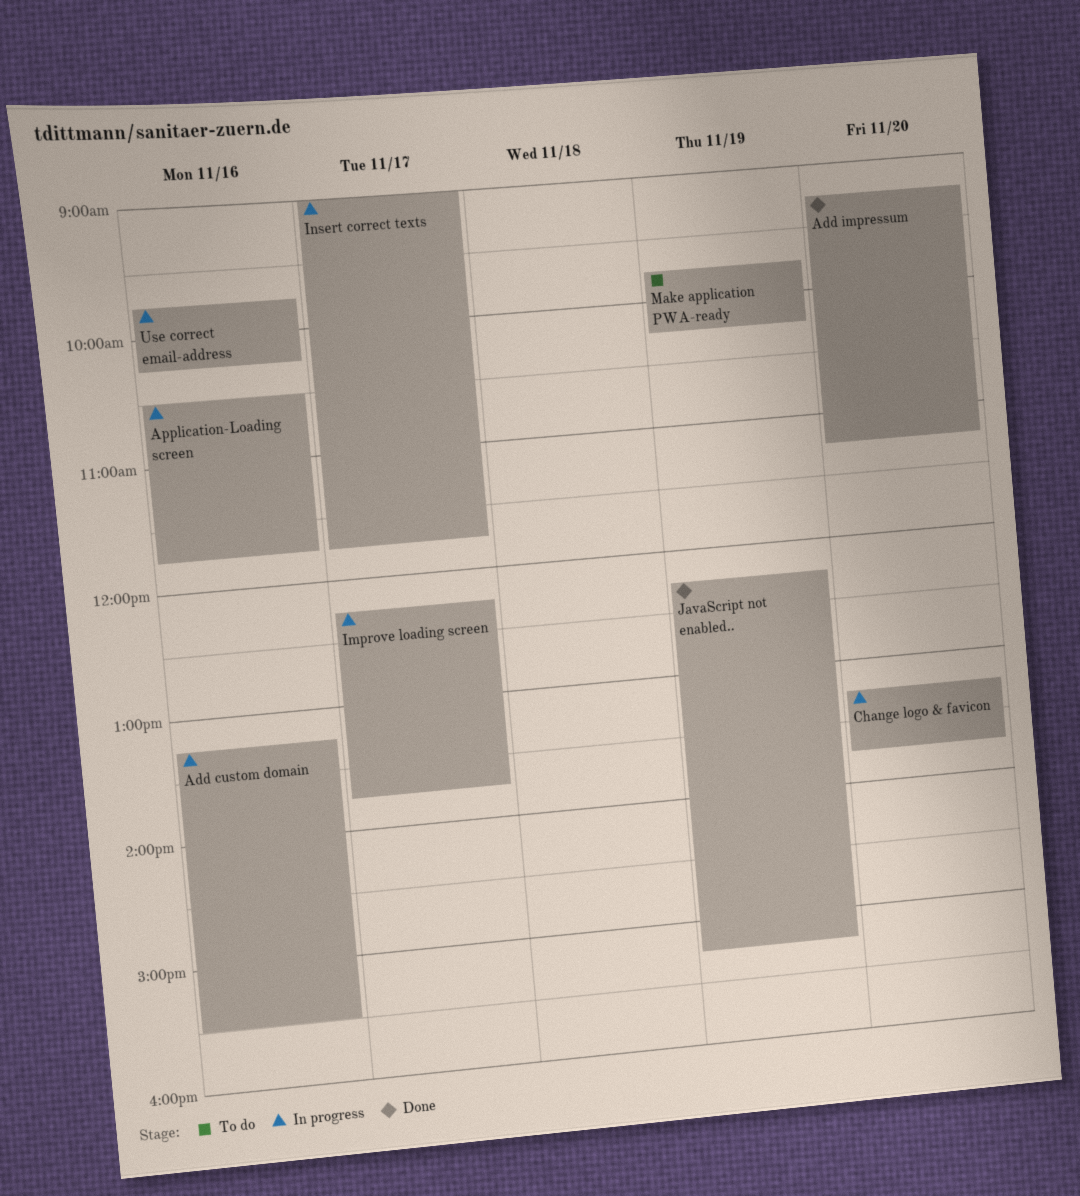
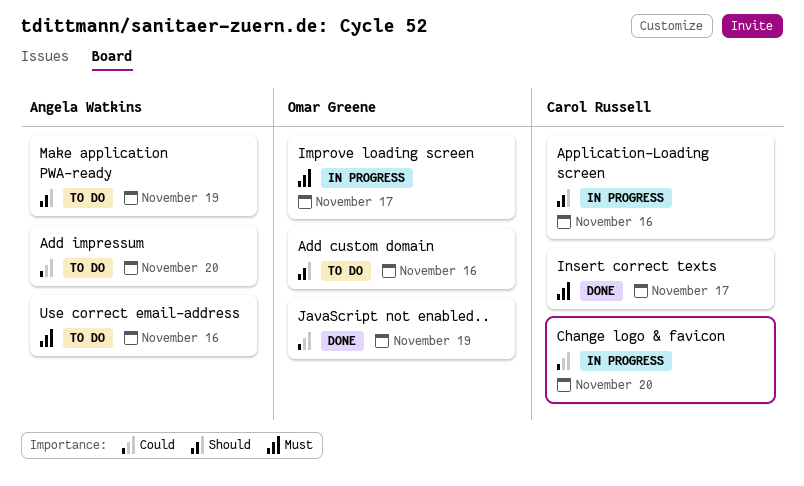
Add custom domain, status: In progress -> To do
Add impressum, status: Done -> To do
Insert correct texts, status: In progress -> Done
Use correct email-address, status: In progress -> To do

